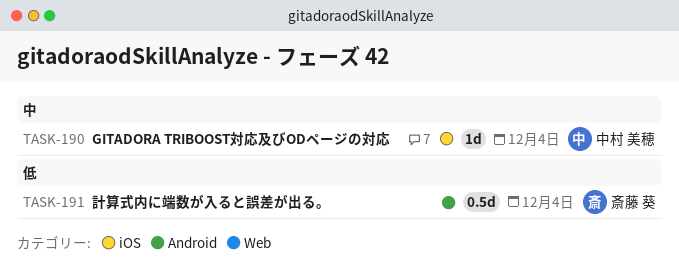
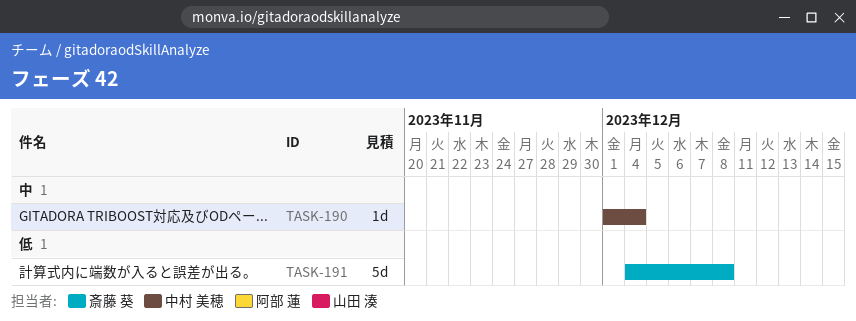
TASK-191, estimate: 0.5d -> 5d
TASK-191, due: Dec 4 -> Dec 8

